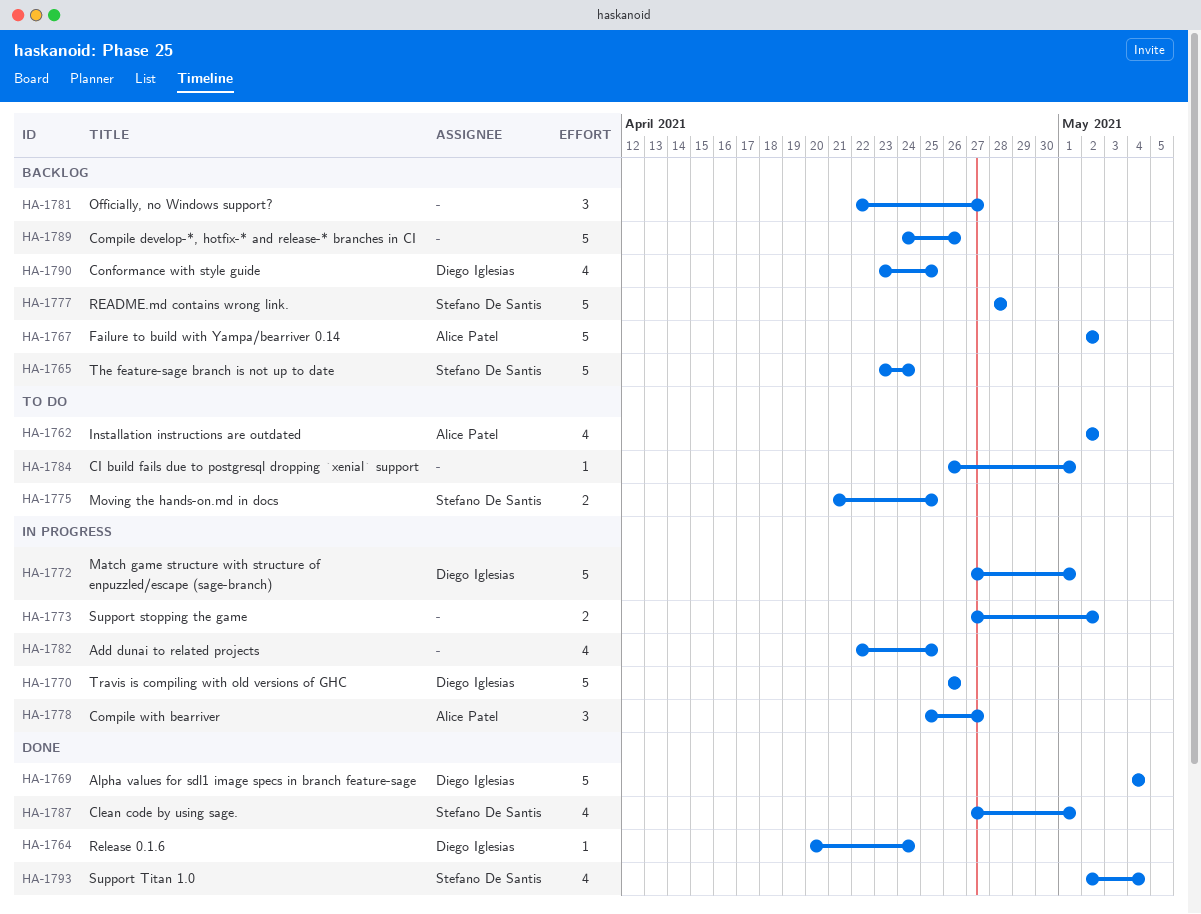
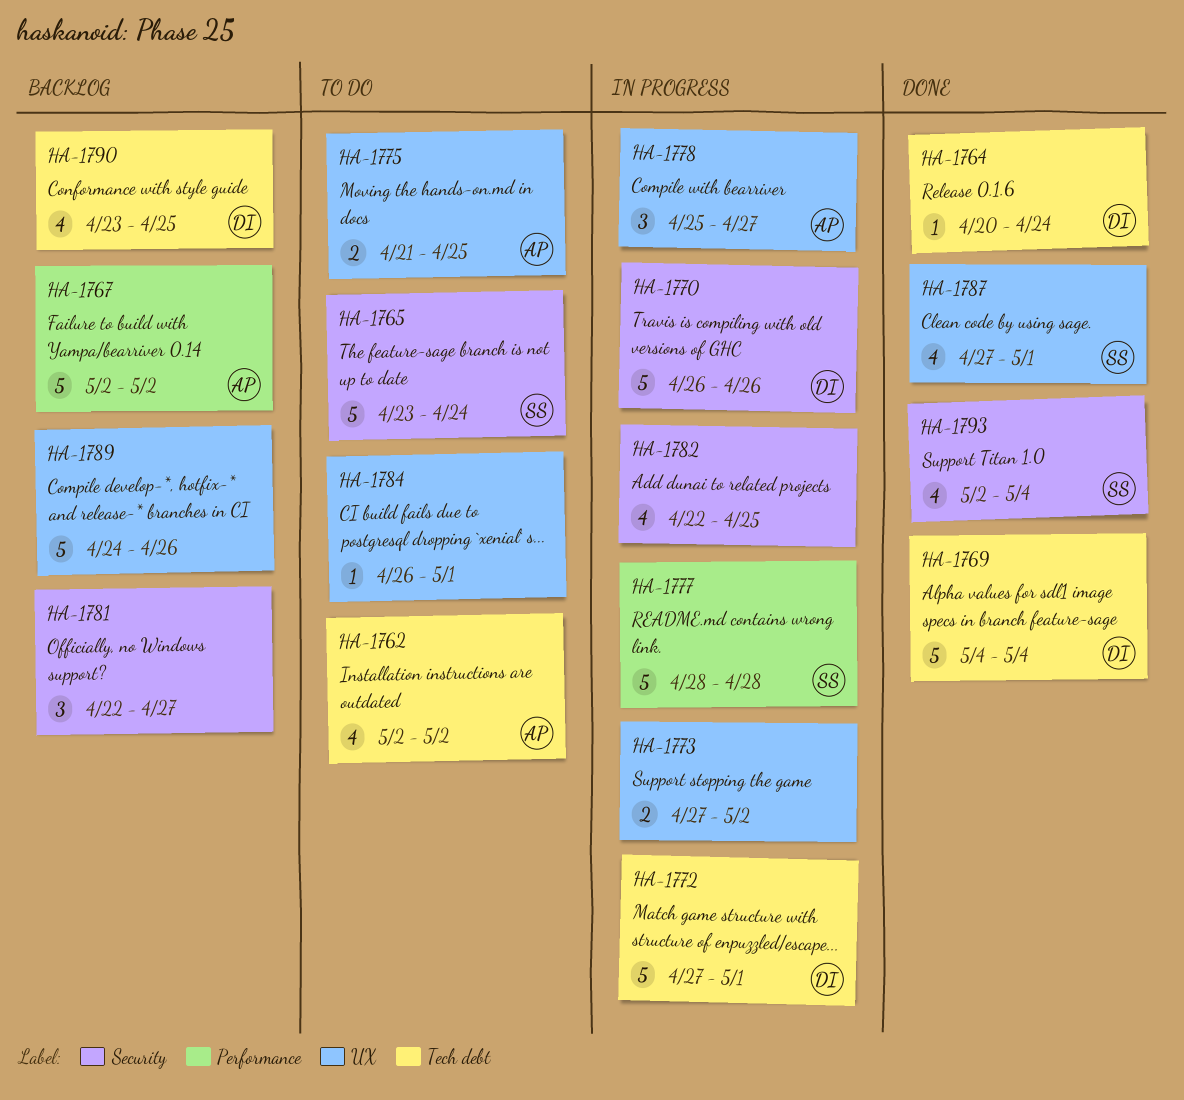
HA-1765, status: Backlog -> To do
HA-1775, owner: Stefano De Santis -> Alice Patel
HA-1777, status: Backlog -> In progress

